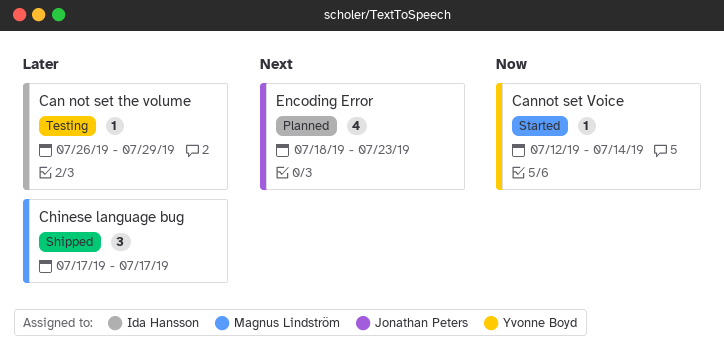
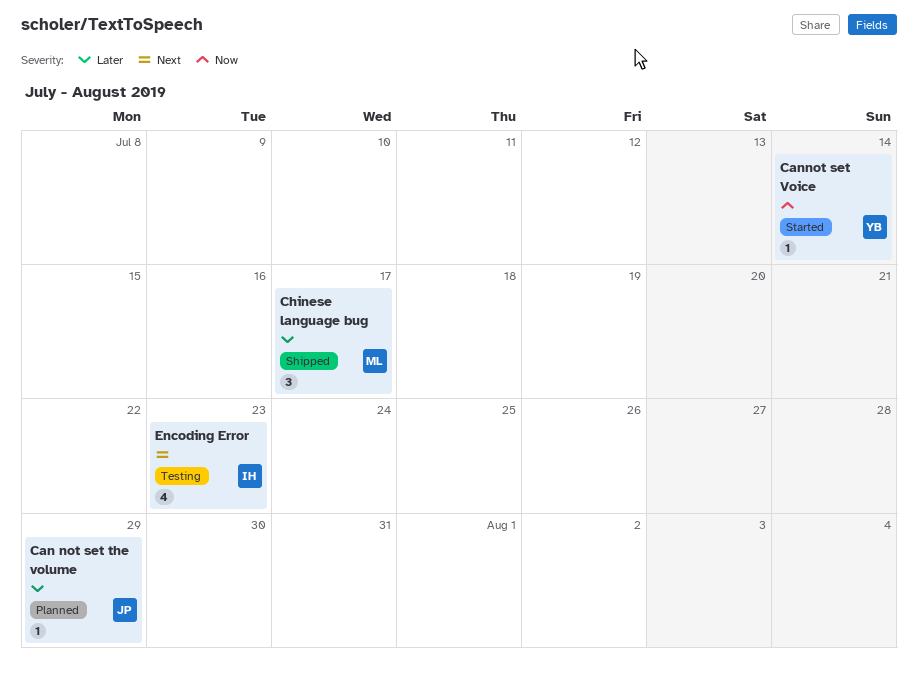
Can not set the volume, status: Testing -> Planned
Can not set the volume, owner: Ida Hansson -> Jonathan Peters
Encoding Error, status: Planned -> Testing
Encoding Error, owner: Jonathan Peters -> Ida Hansson

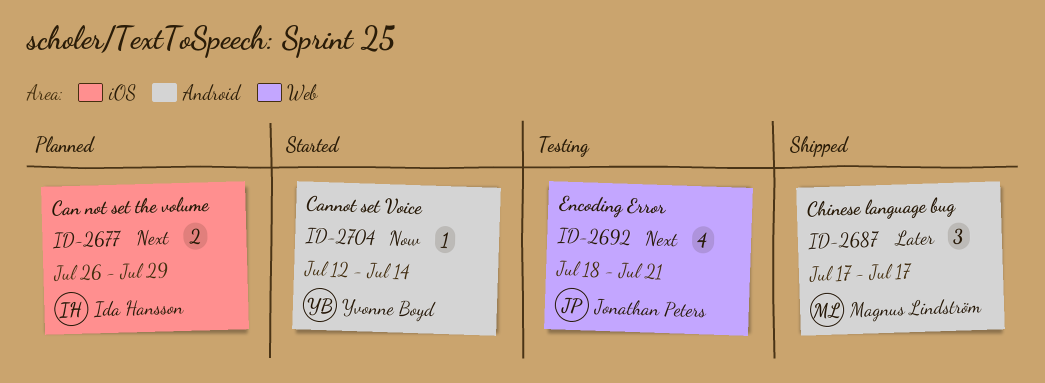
Can not set the volume, owner: Jonathan Peters -> Ida Hansson
Can not set the volume, priority: Later -> Next
Can not set the volume, estimate: 1 -> 2
Encoding Error, owner: Ida Hansson -> Jonathan Peters
Encoding Error, due: Jul 23 -> Jul 21

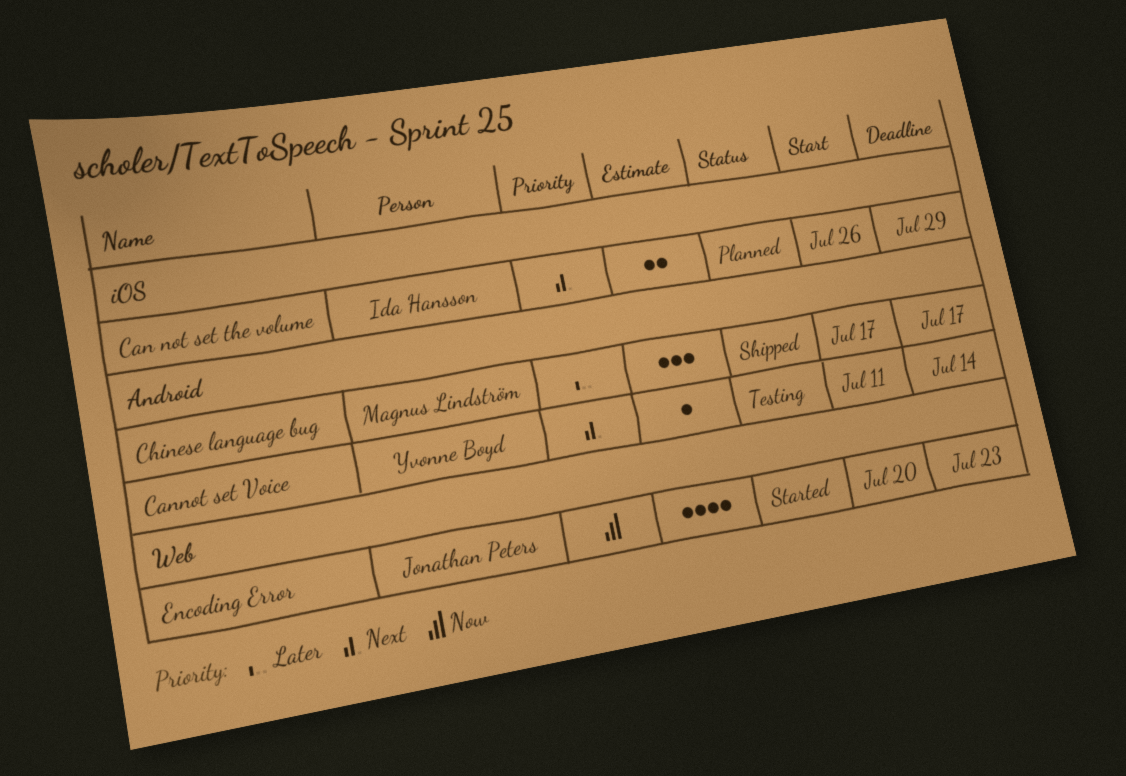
Cannot set Voice, status: Started -> Testing
Cannot set Voice, priority: Now -> Next
Cannot set Voice, start: Jul 12 -> Jul 11
Encoding Error, status: Testing -> Started
Encoding Error, priority: Next -> Now
Encoding Error, start: Jul 18 -> Jul 20
Encoding Error, due: Jul 21 -> Jul 23

